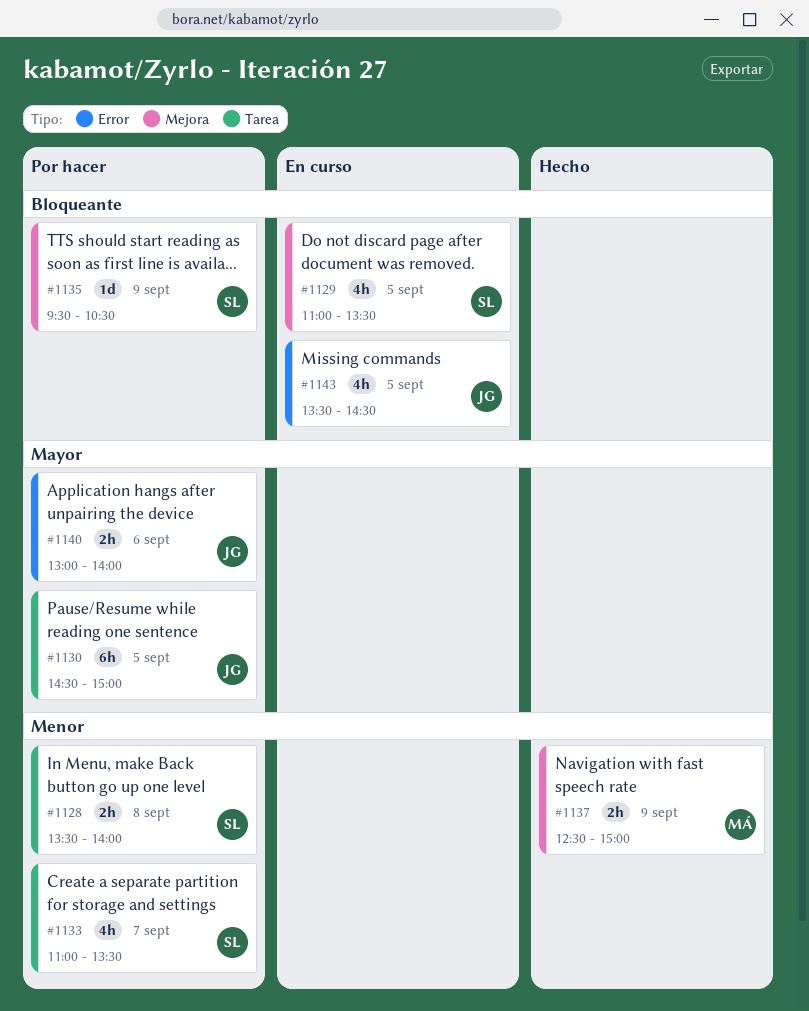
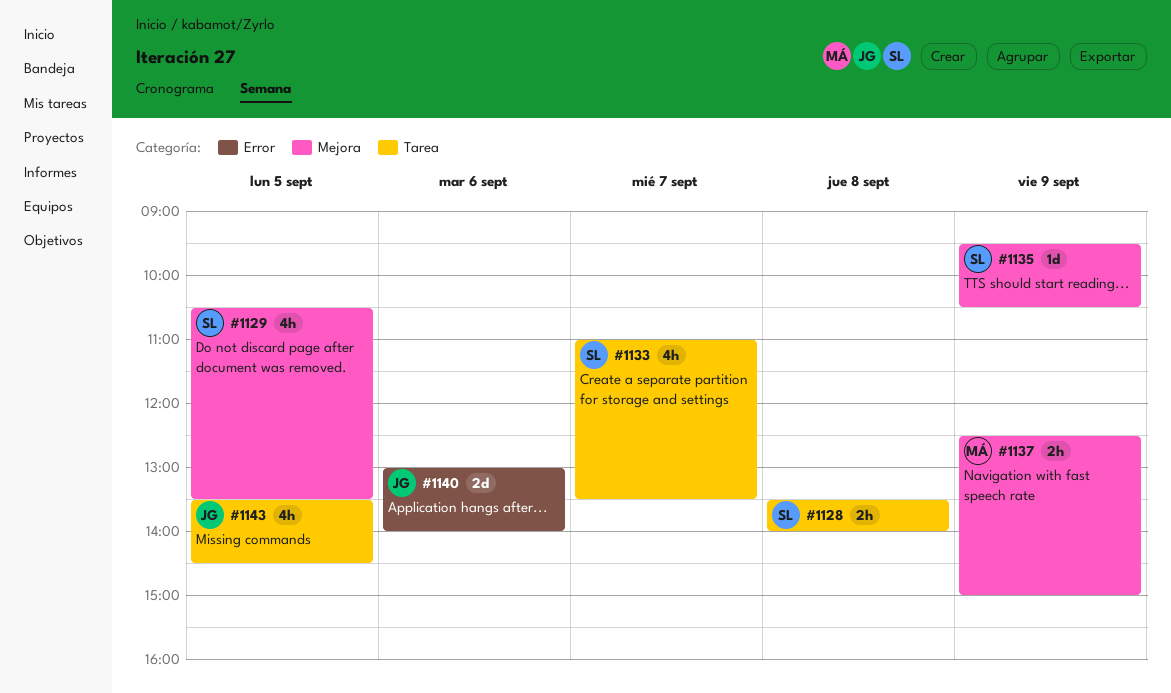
#1129, begins: 11:00 -> 10:30
#1130: present -> none
#1140, estimate: 2h -> 2d
#1143, label: Error -> Tarea

